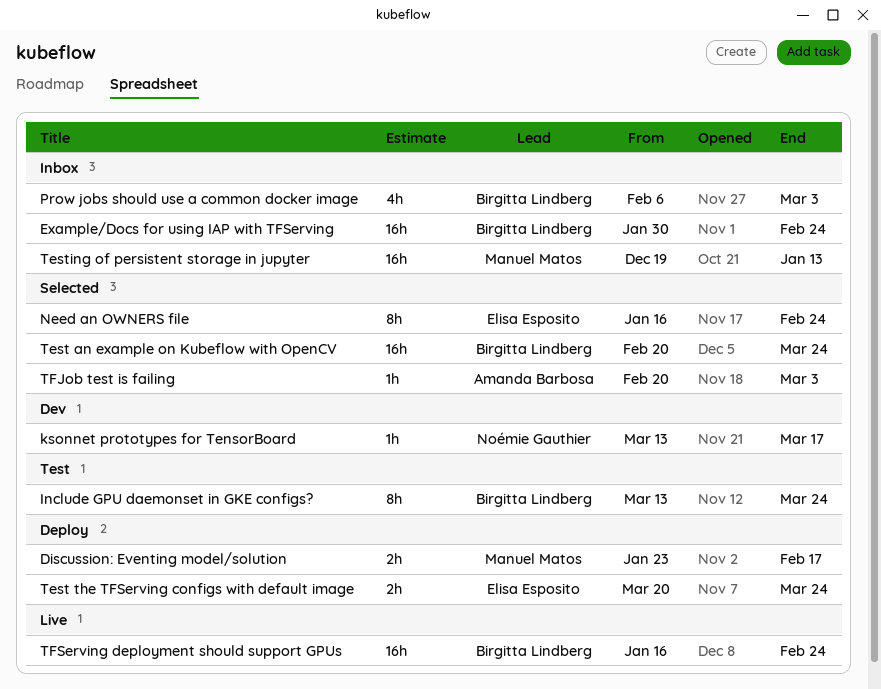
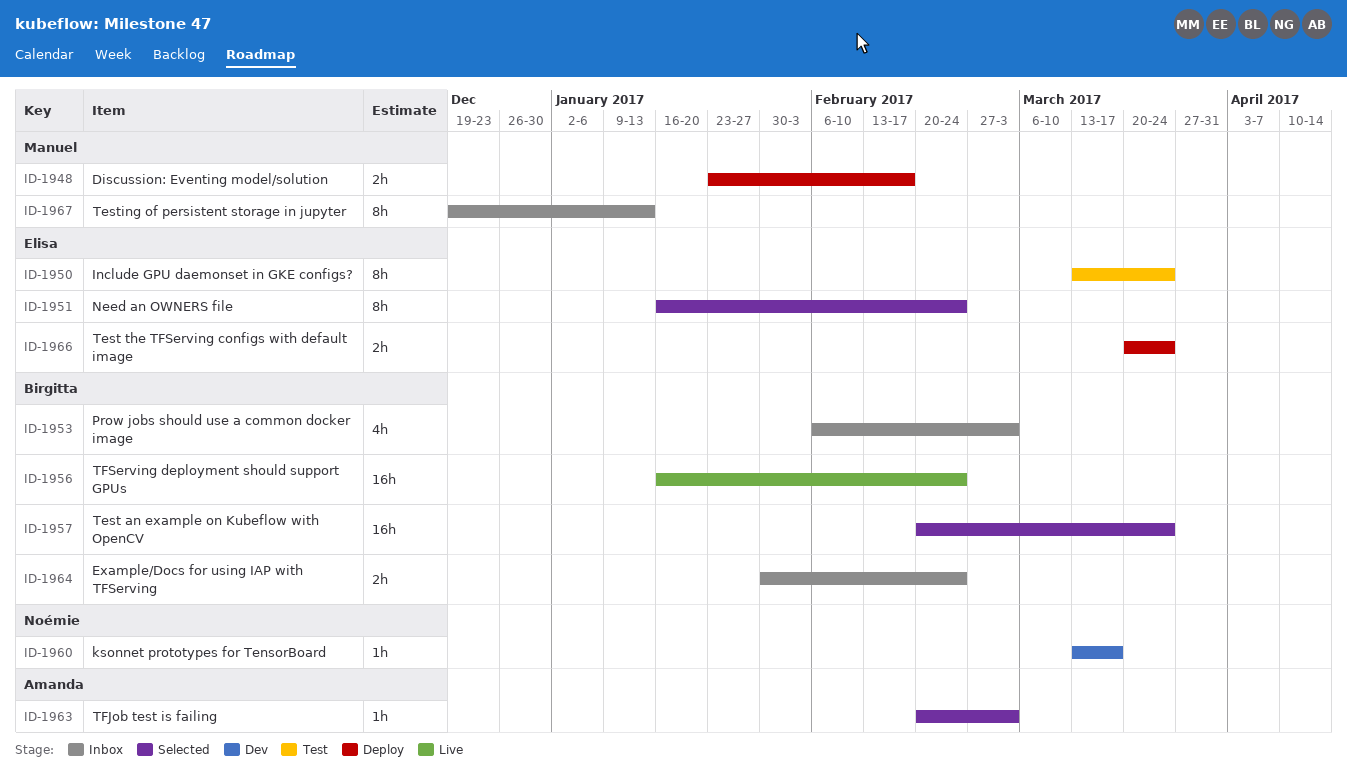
Example/Docs for using IAP with TFServing, estimate: 16h -> 2h
Include GPU daemonset in GKE configs?, owner: Birgitta Lindberg -> Elisa Esposito
Testing of persistent storage in jupyter, estimate: 16h -> 8h

